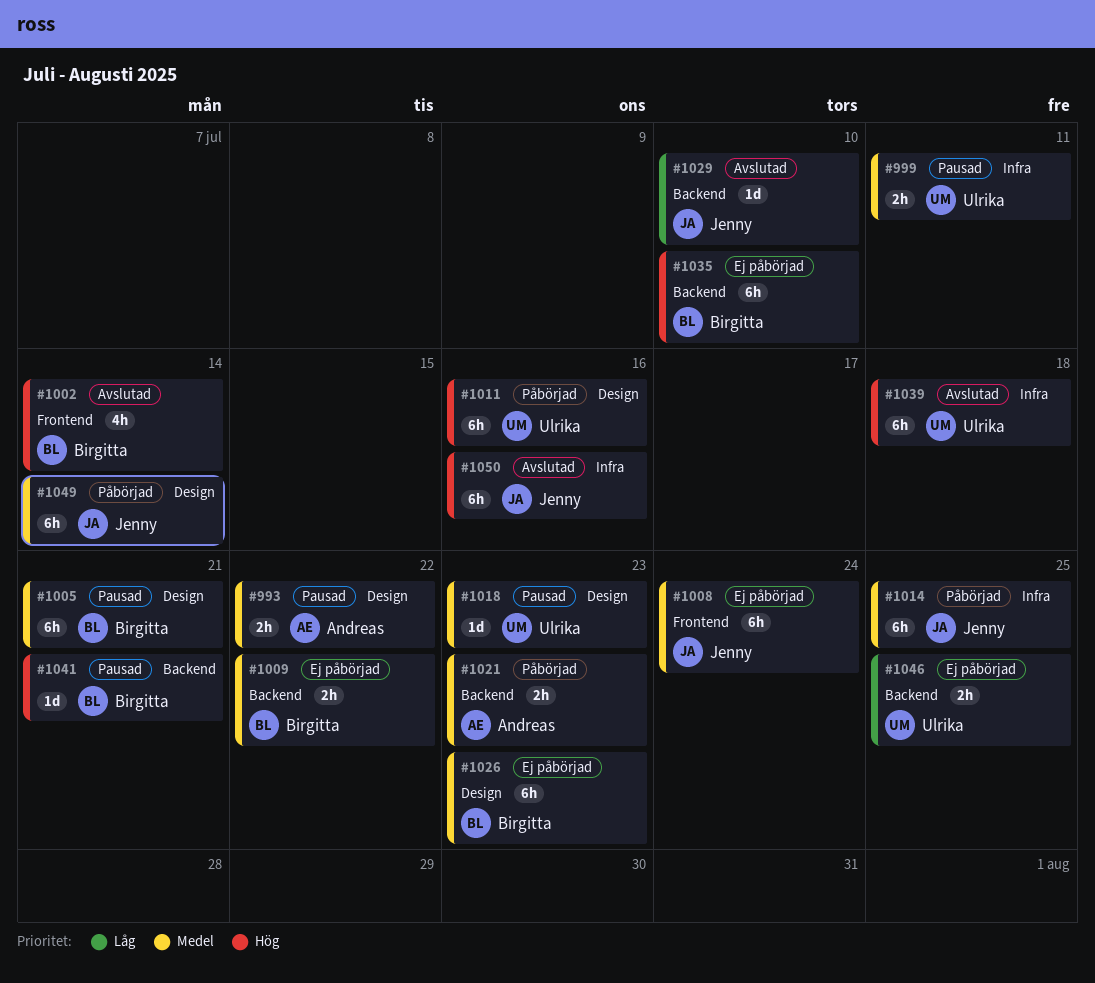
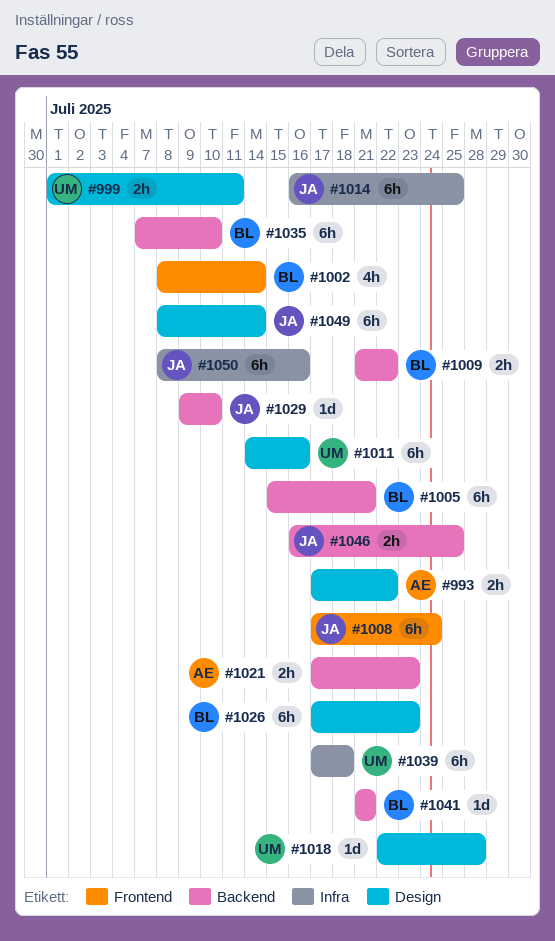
#999, label: Infra -> Design
#1005, label: Design -> Backend
#1018, due: Jul 23 -> Jul 28
#1046, owner: Ulrika -> Jenny

